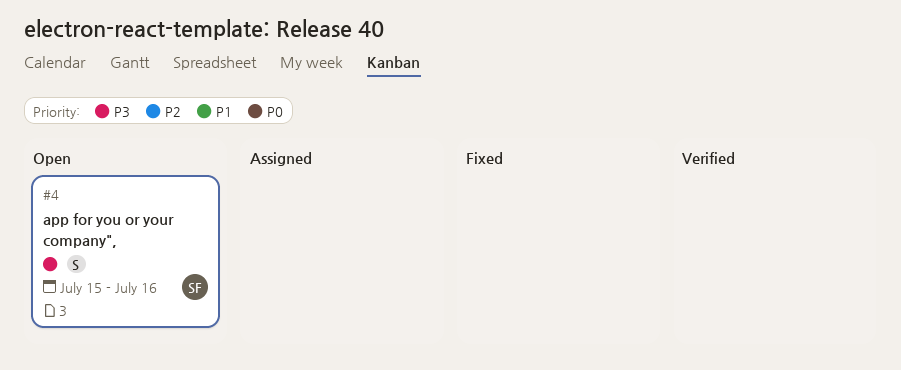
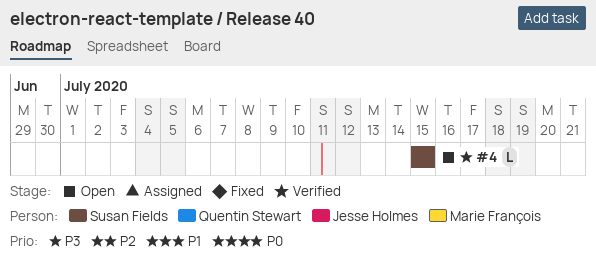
#4, estimate: S -> L
#4, due: Jul 16 -> Jul 15

